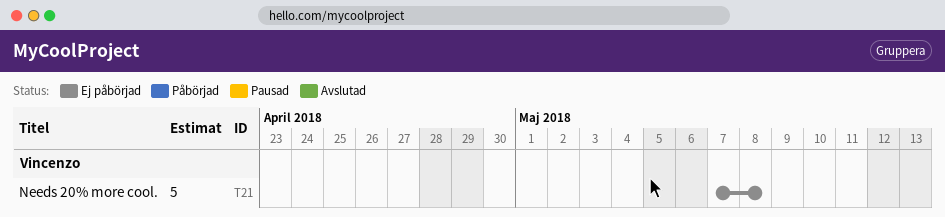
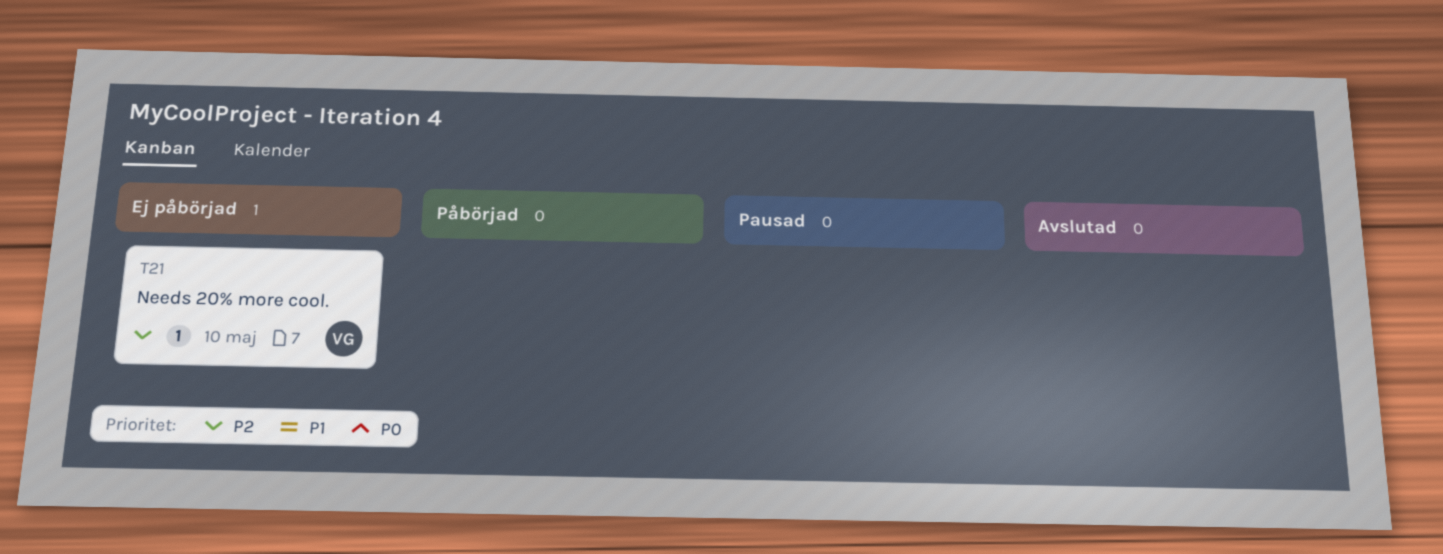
T21, estimate: 5 -> 1
T21, due: May 8 -> May 10

